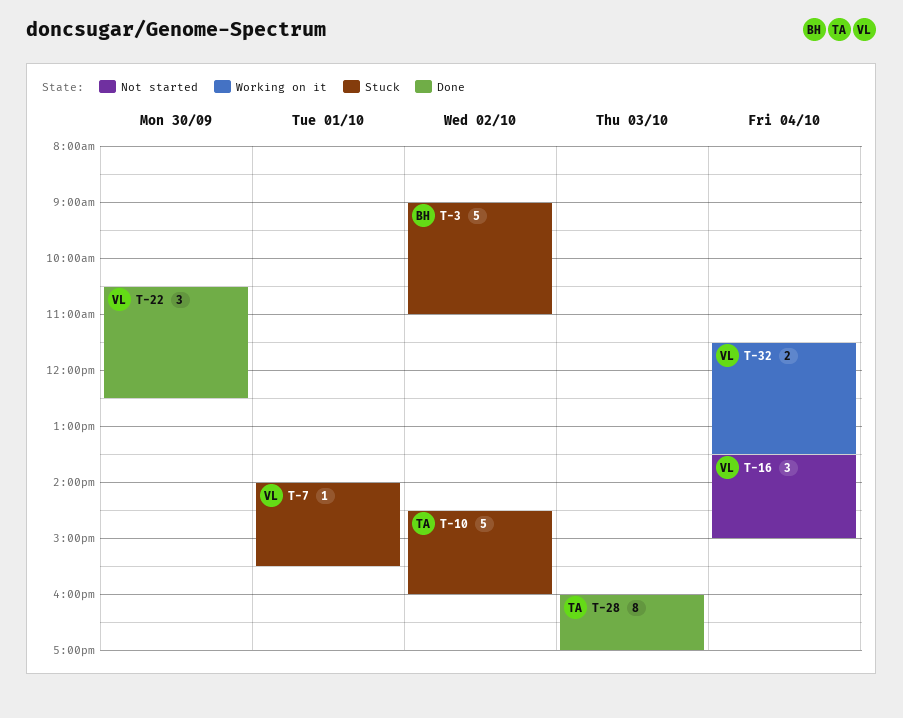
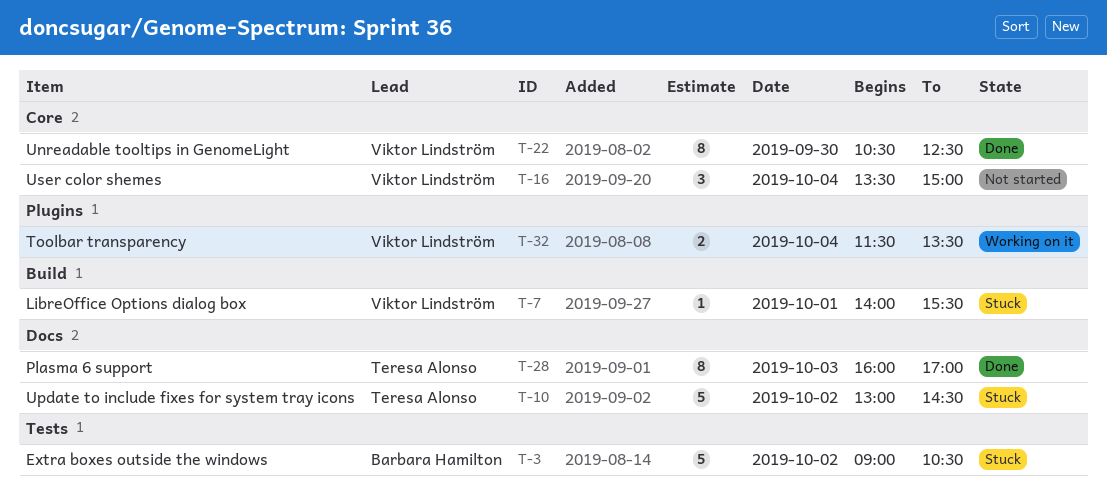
T-3, ends: 11:00 -> 10:30
T-10, begins: 14:30 -> 13:00
T-10, ends: 16:00 -> 14:30
T-22, estimate: 3 -> 8

